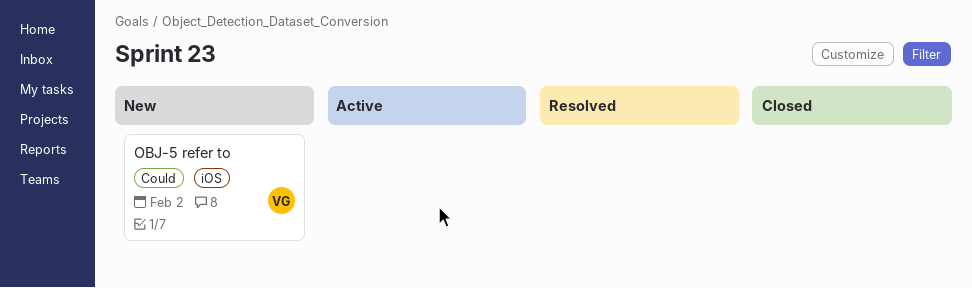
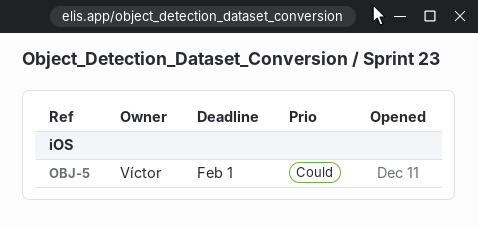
OBJ-5, due: Feb 2 -> Feb 1

